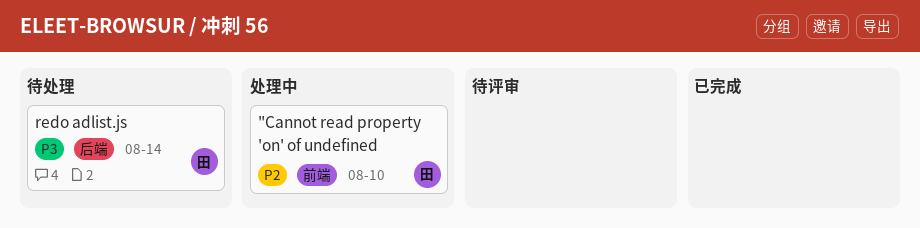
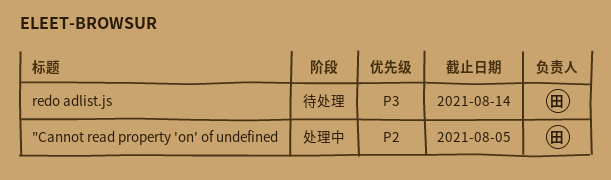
"Cannot read property 'on' of undefined, due: Aug 10 -> Aug 5

